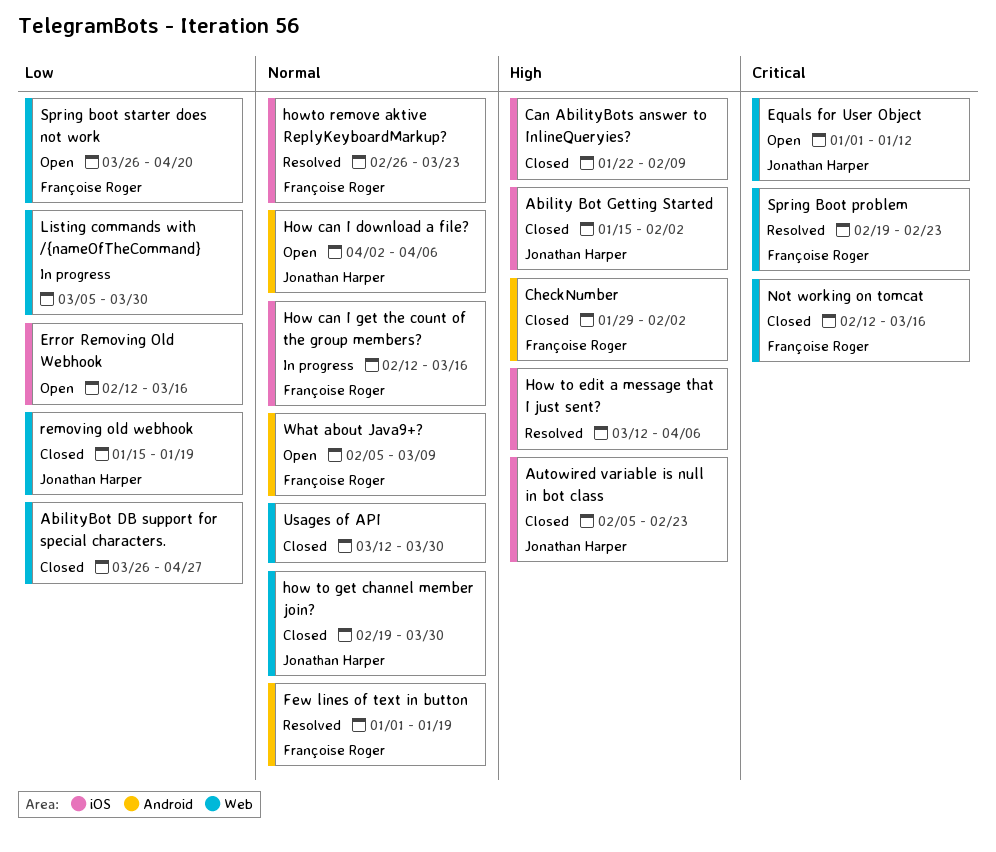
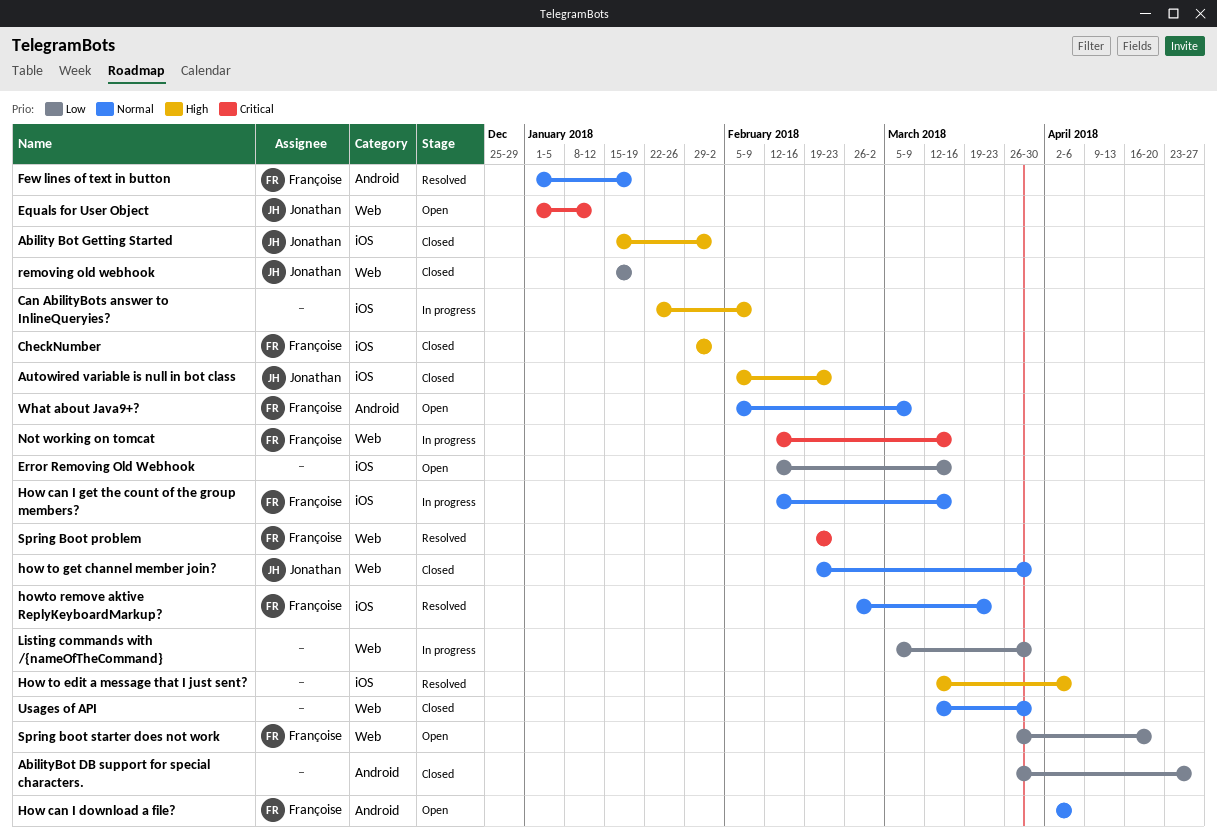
AbilityBot DB support for special characters., label: Web -> Android
Can AbilityBots answer to InlineQueryies?, status: Closed -> In progress
CheckNumber, label: Android -> iOS
How can I download a file?, owner: Jonathan Harper -> Françoise Roger
Not working on tomcat, status: Closed -> In progress

